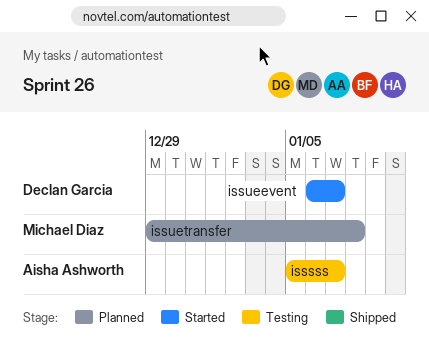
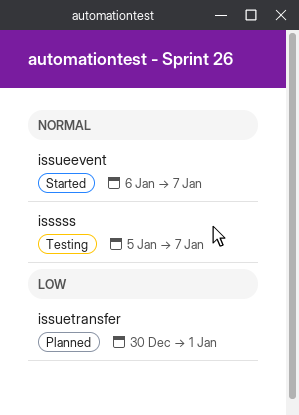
issuetransfer, start: Dec 29 -> Dec 30
issuetransfer, due: Jan 8 -> Jan 1

